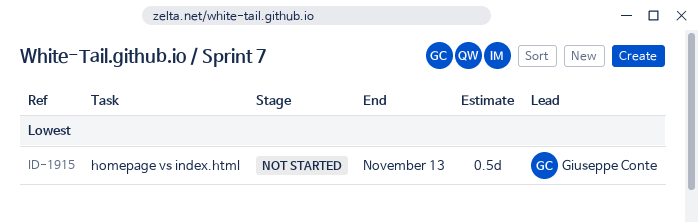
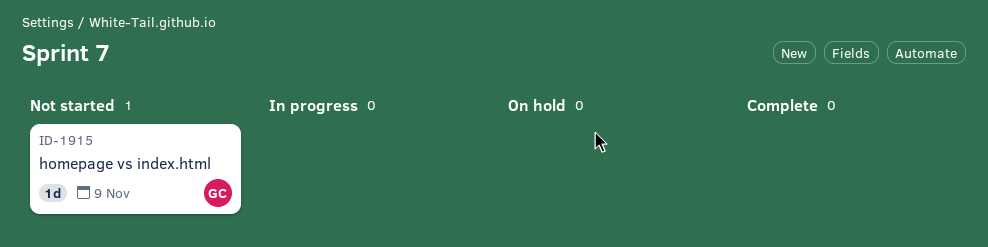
ID-1915, estimate: 0.5d -> 1d
ID-1915, due: Nov 13 -> Nov 9

